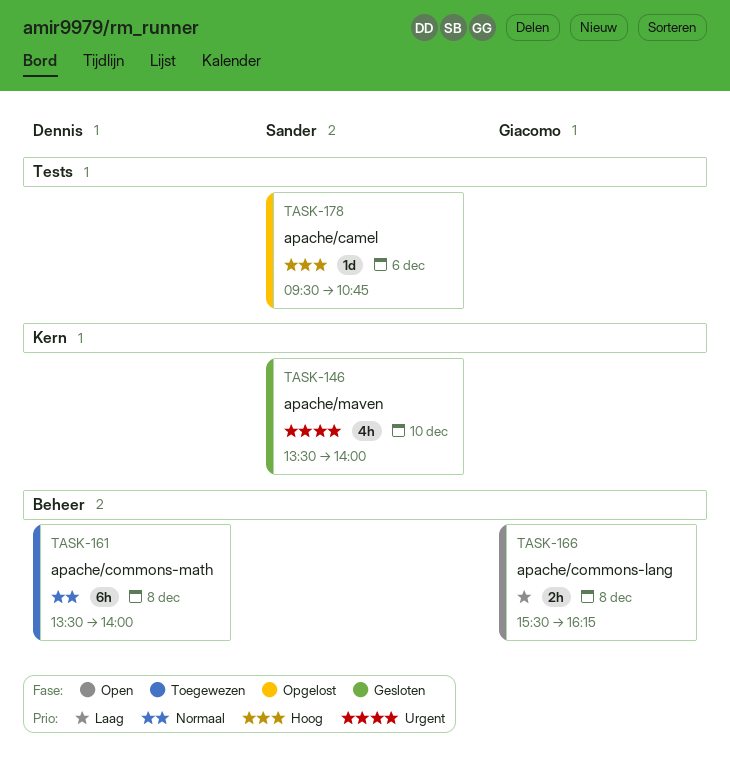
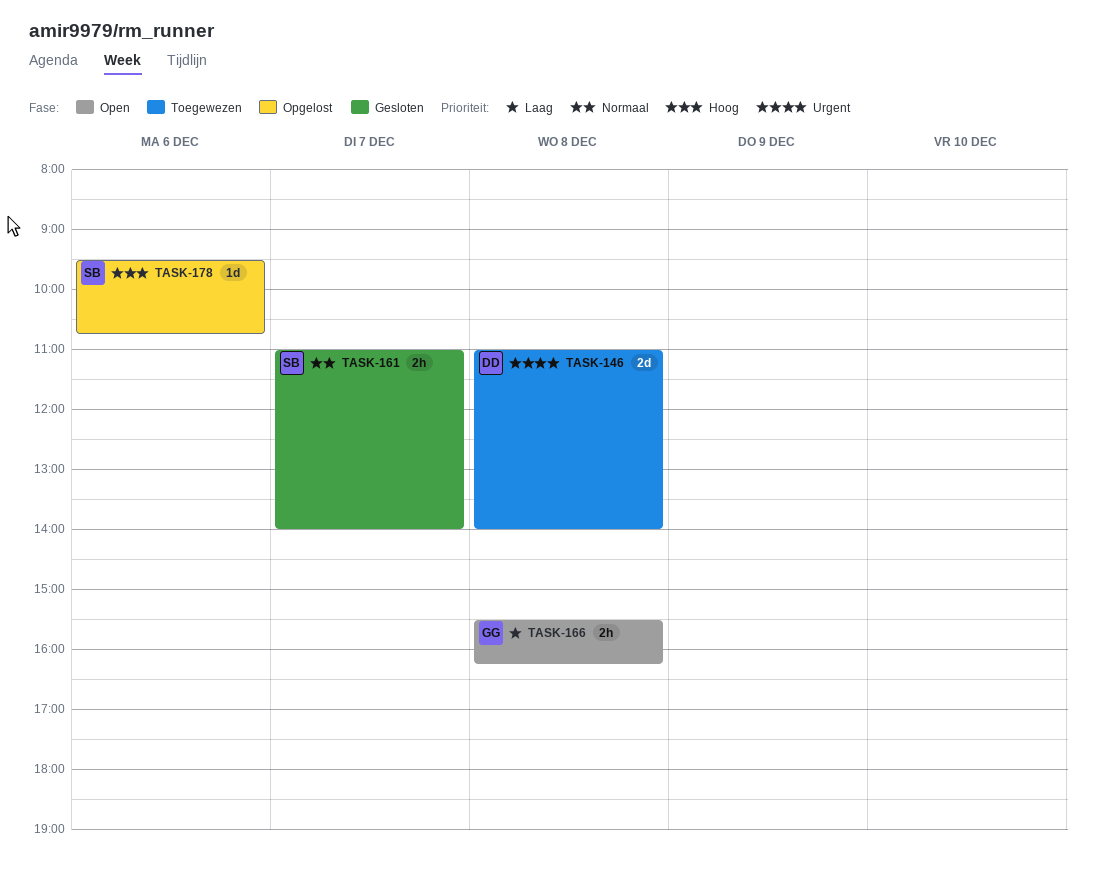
TASK-146, status: Gesloten -> Toegewezen
TASK-146, owner: Sander -> Dennis
TASK-146, estimate: 4h -> 2d
TASK-146, day: Dec 10 -> Dec 8
TASK-146, begins: 13:30 -> 11:00
TASK-161, status: Toegewezen -> Gesloten
TASK-161, owner: Dennis -> Sander
TASK-161, estimate: 6h -> 2h
TASK-161, day: Dec 8 -> Dec 7
TASK-161, begins: 13:30 -> 11:00

